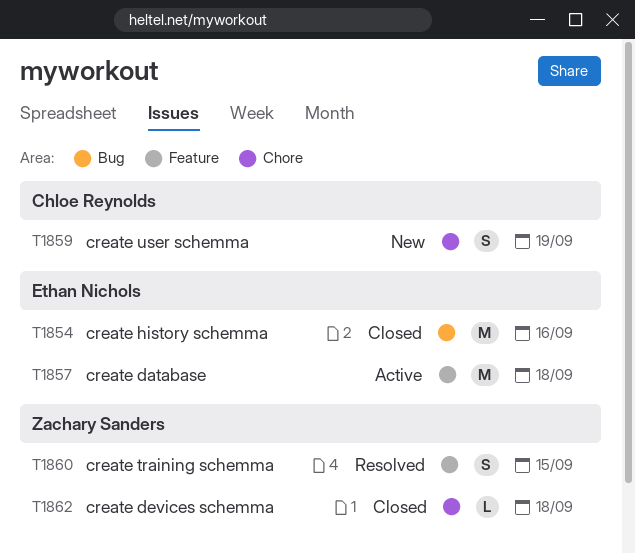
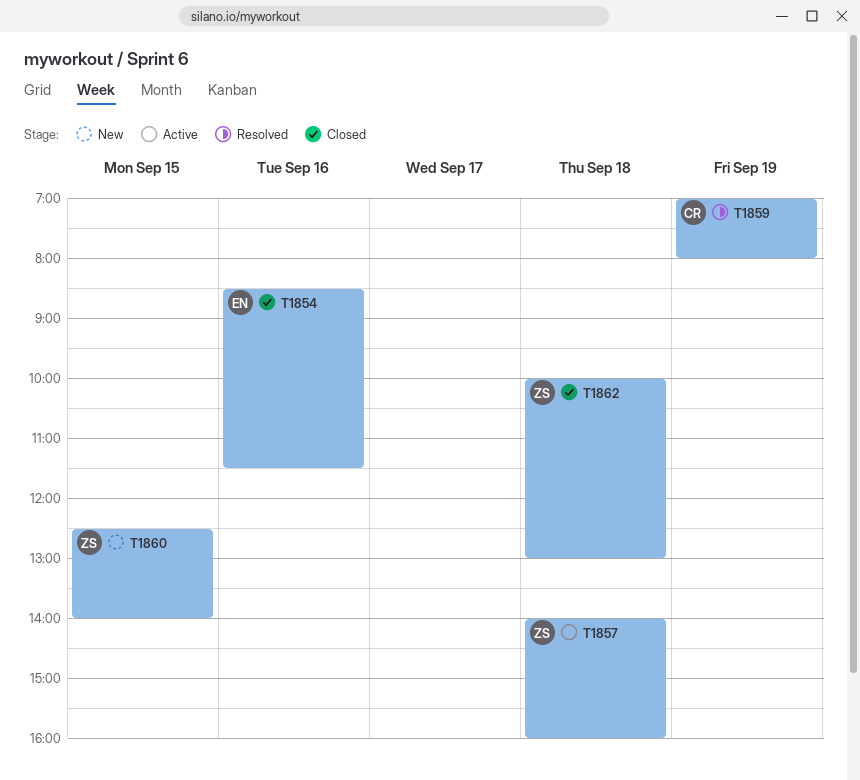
T1857, owner: Ethan Nichols -> Zachary Sanders
T1859, status: New -> Resolved
T1860, status: Resolved -> New

